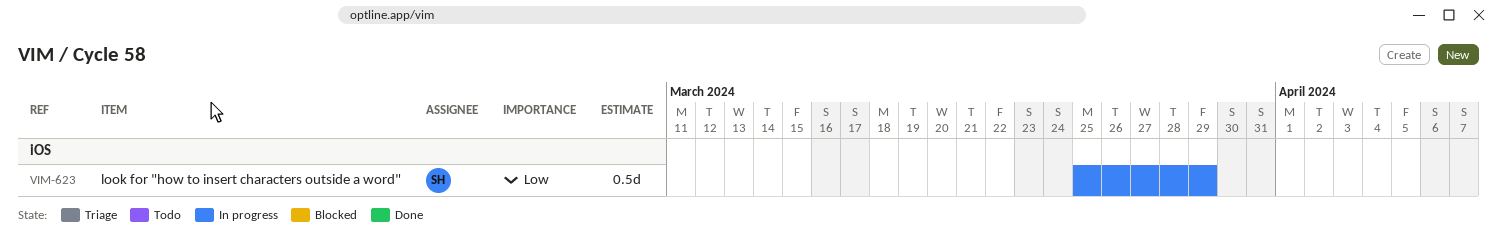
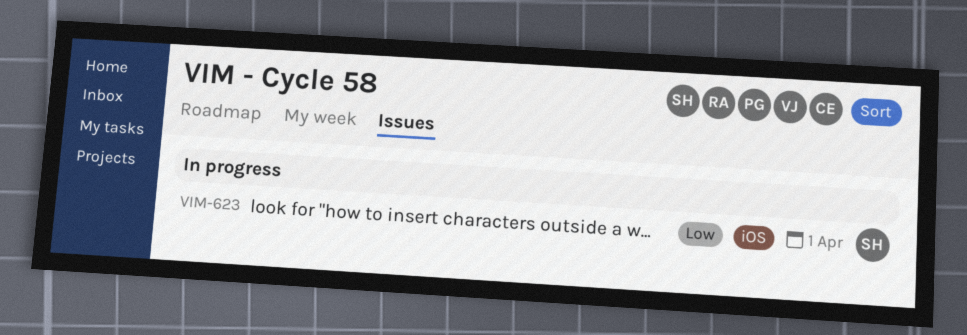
VIM-623, due: Mar 29 -> Apr 1

